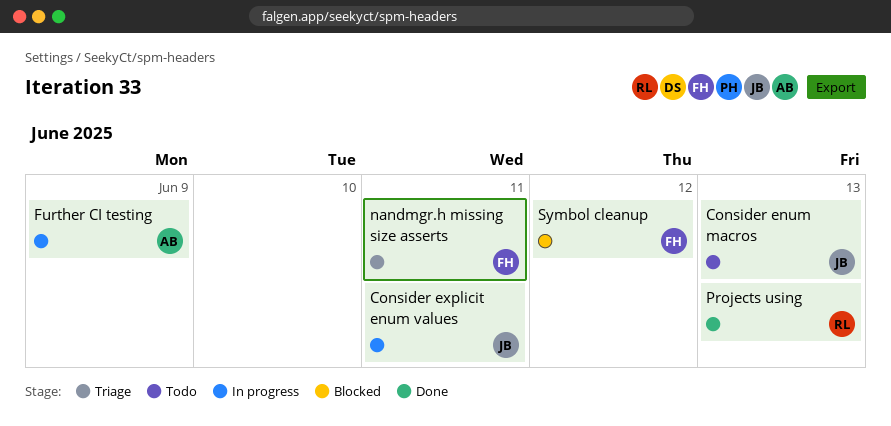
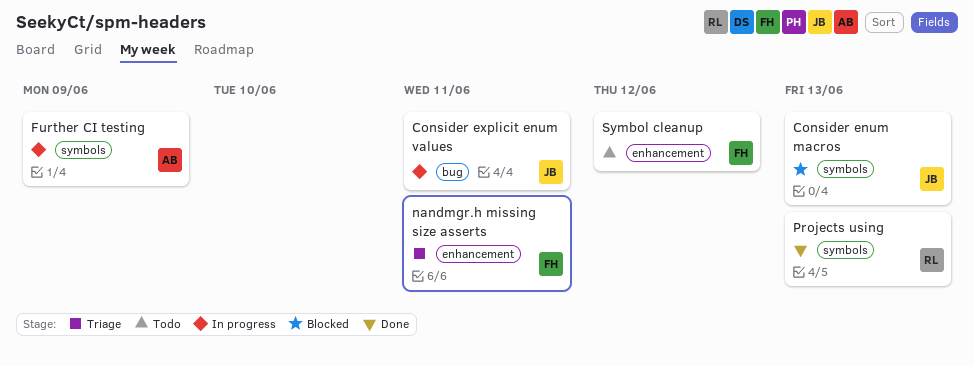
Consider enum macros, status: Todo -> Blocked
Symbol cleanup, status: Blocked -> Todo

